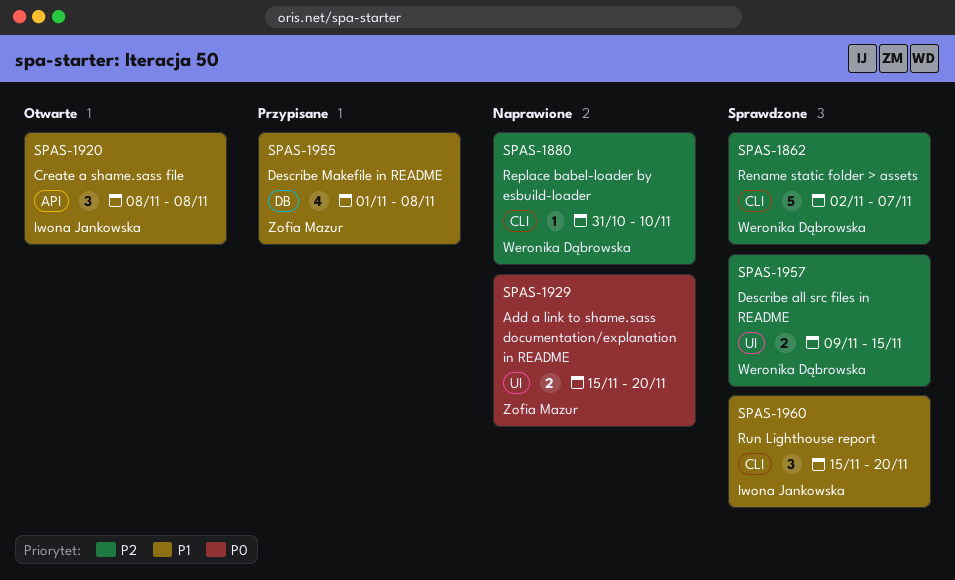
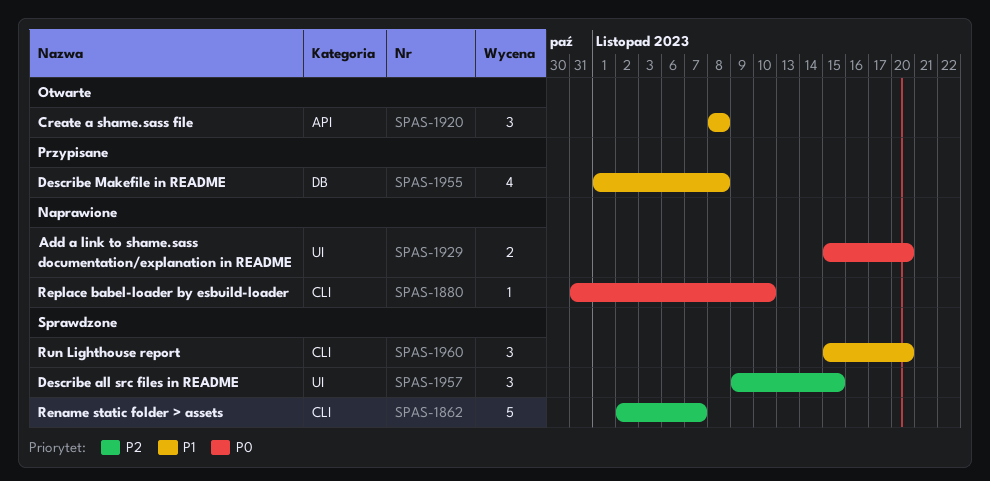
SPAS-1880, priority: P2 -> P0
SPAS-1957, estimate: 2 -> 3

